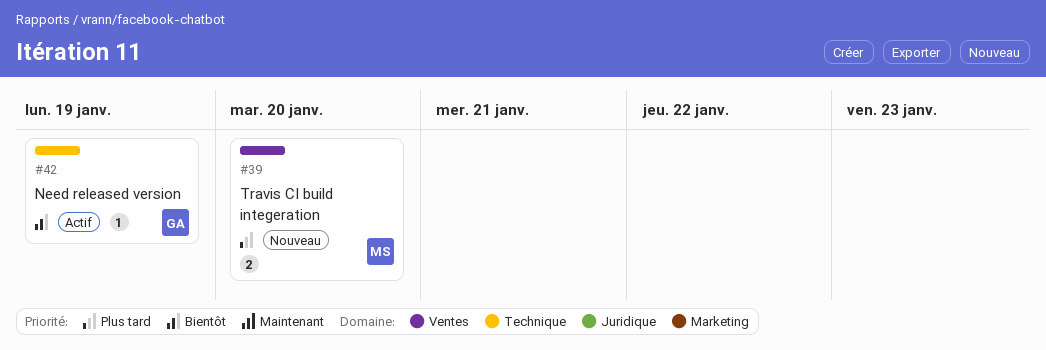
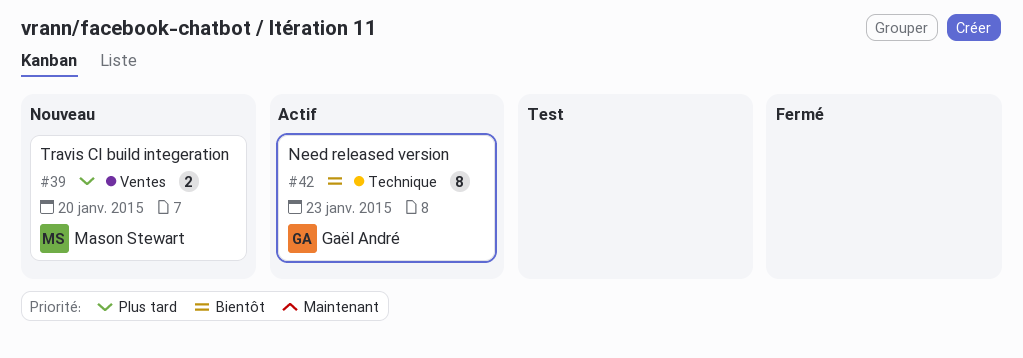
#42, estimate: 1 -> 8
#42, due: Jan 19 -> Jan 23

